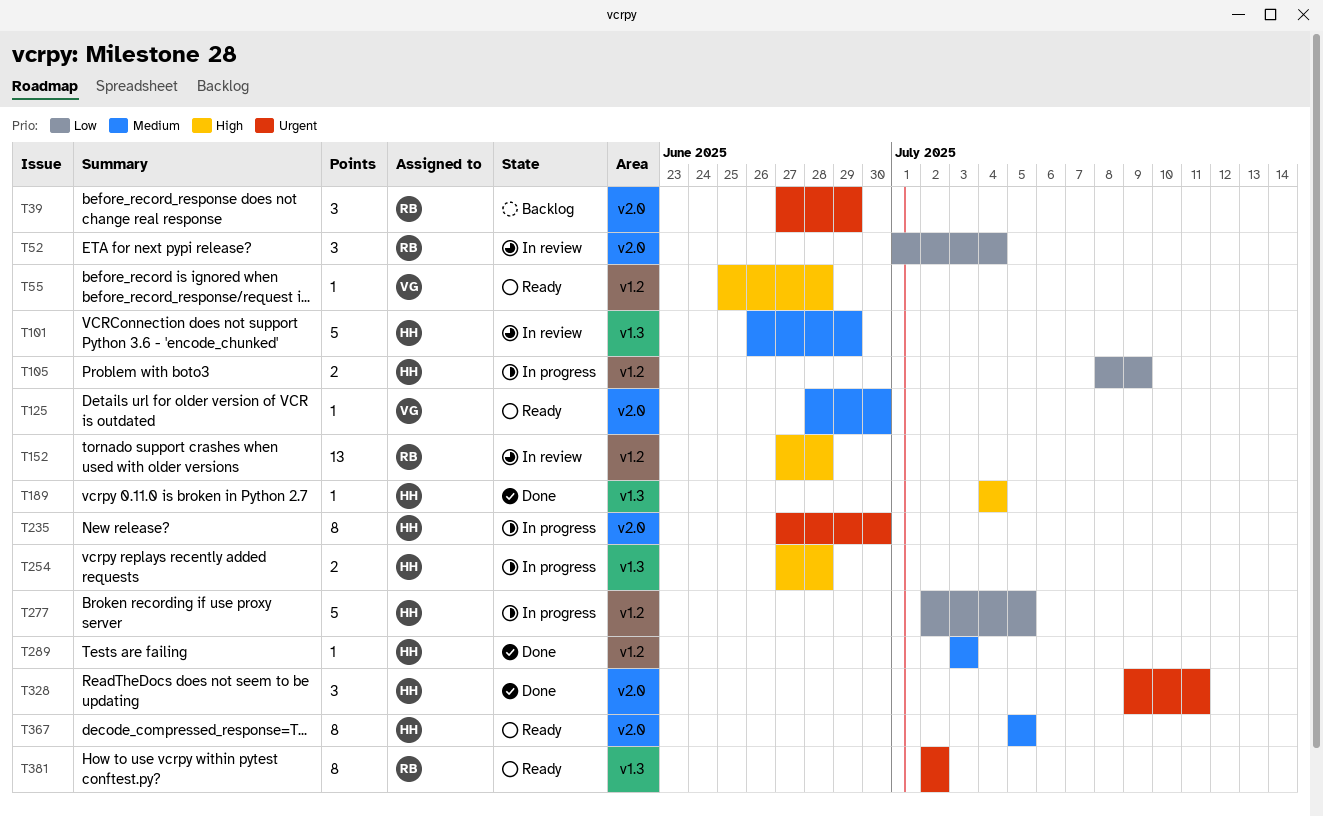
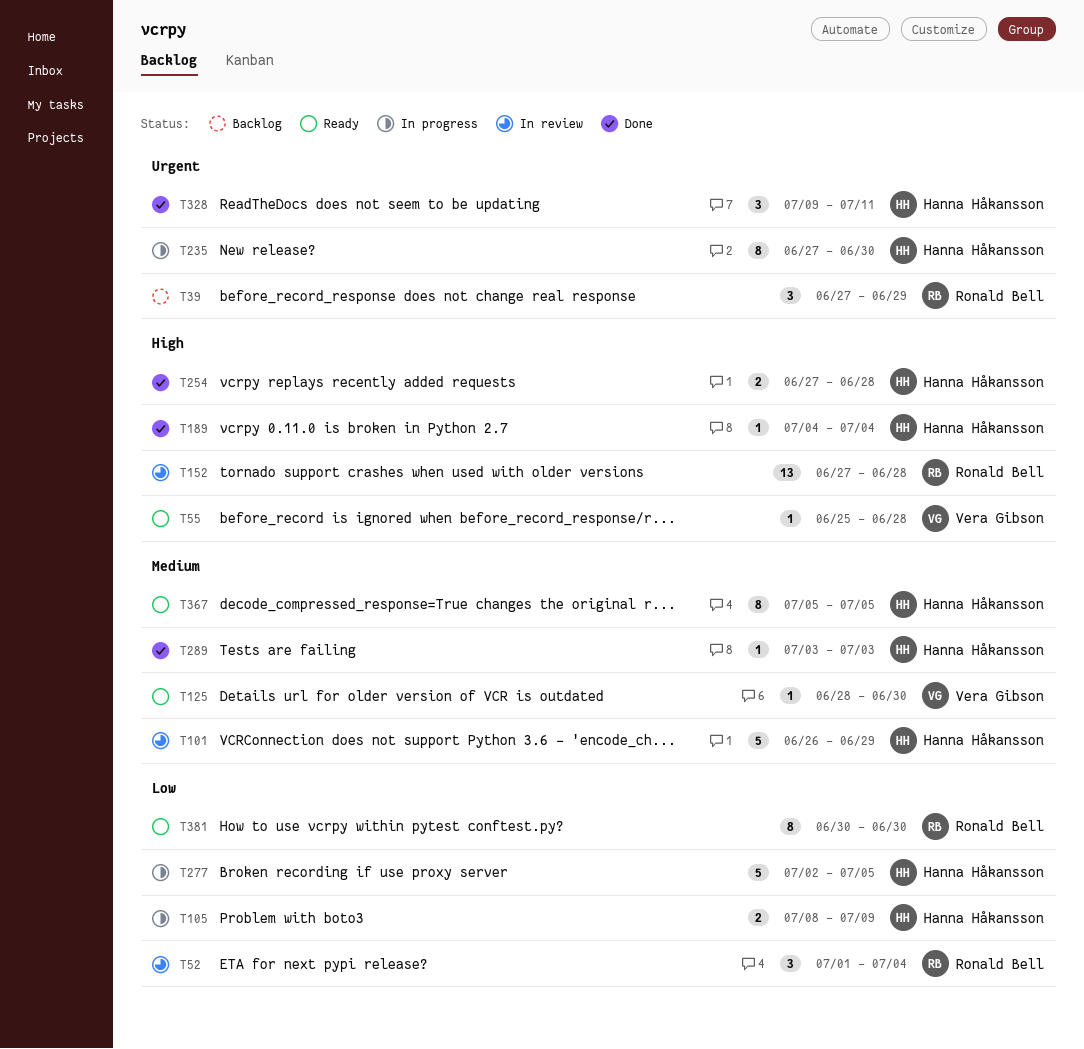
T254, status: In progress -> Done
T381, priority: Urgent -> Low
T381, start: Jul 2 -> Jun 30
T381, due: Jul 2 -> Jun 30

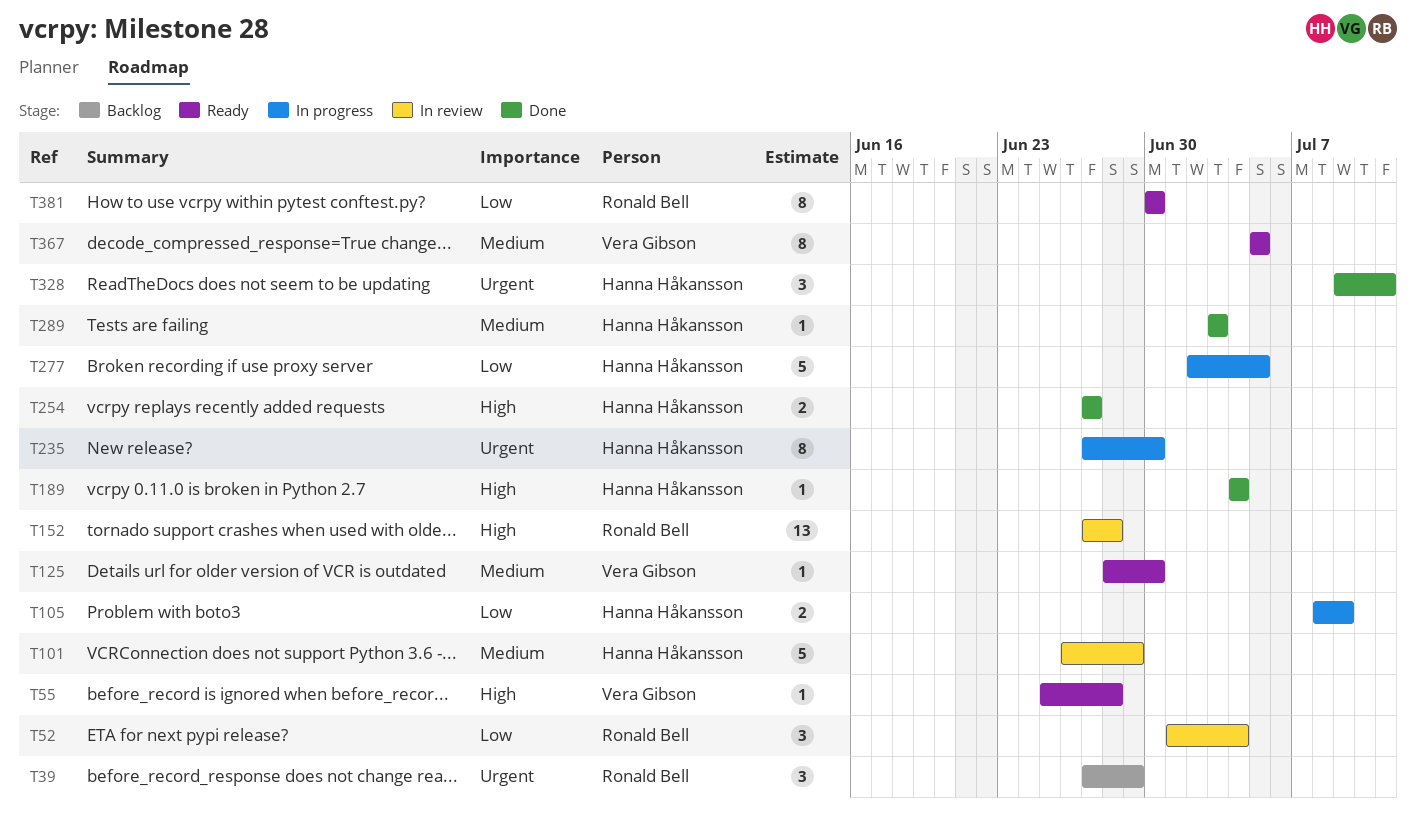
T254, due: Jun 28 -> Jun 27
T367, owner: Hanna Håkansson -> Vera Gibson

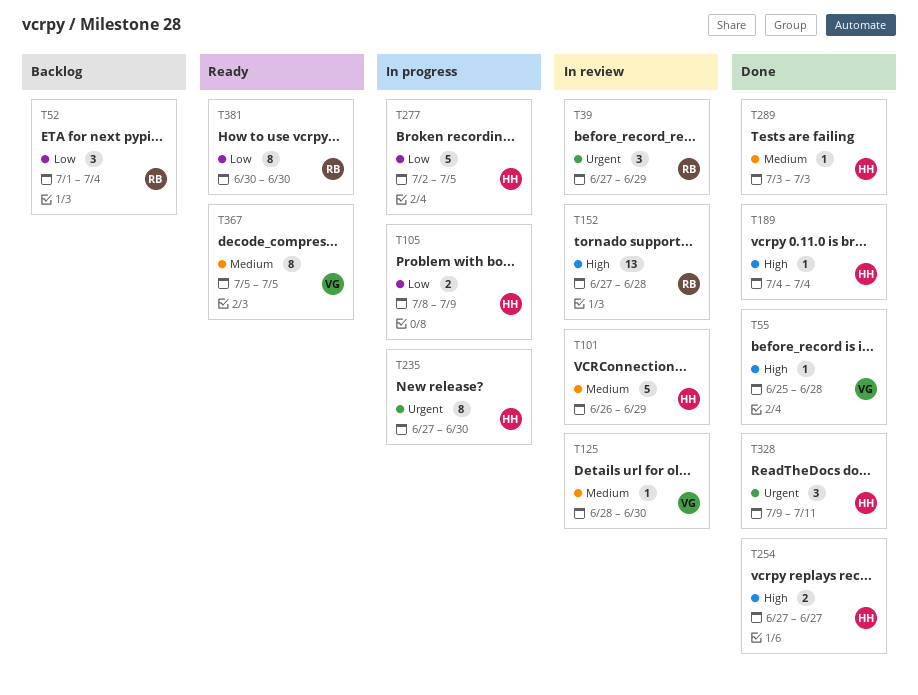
T39, status: Backlog -> In review
T52, status: In review -> Backlog
T55, status: Ready -> Done
T125, status: Ready -> In review

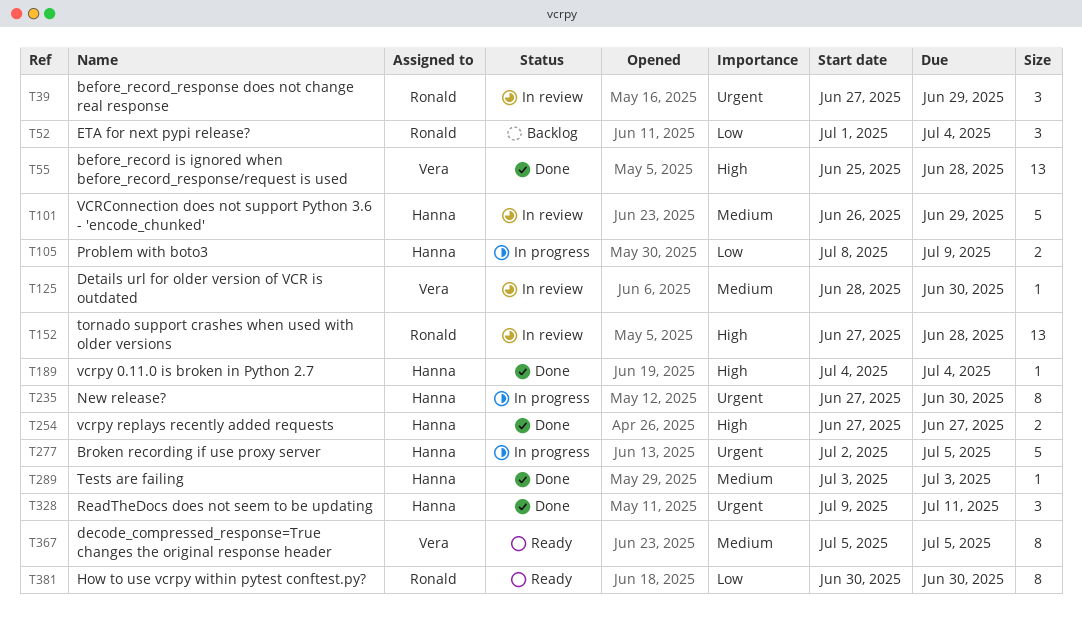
T55, estimate: 1 -> 13
T277, priority: Low -> Urgent

